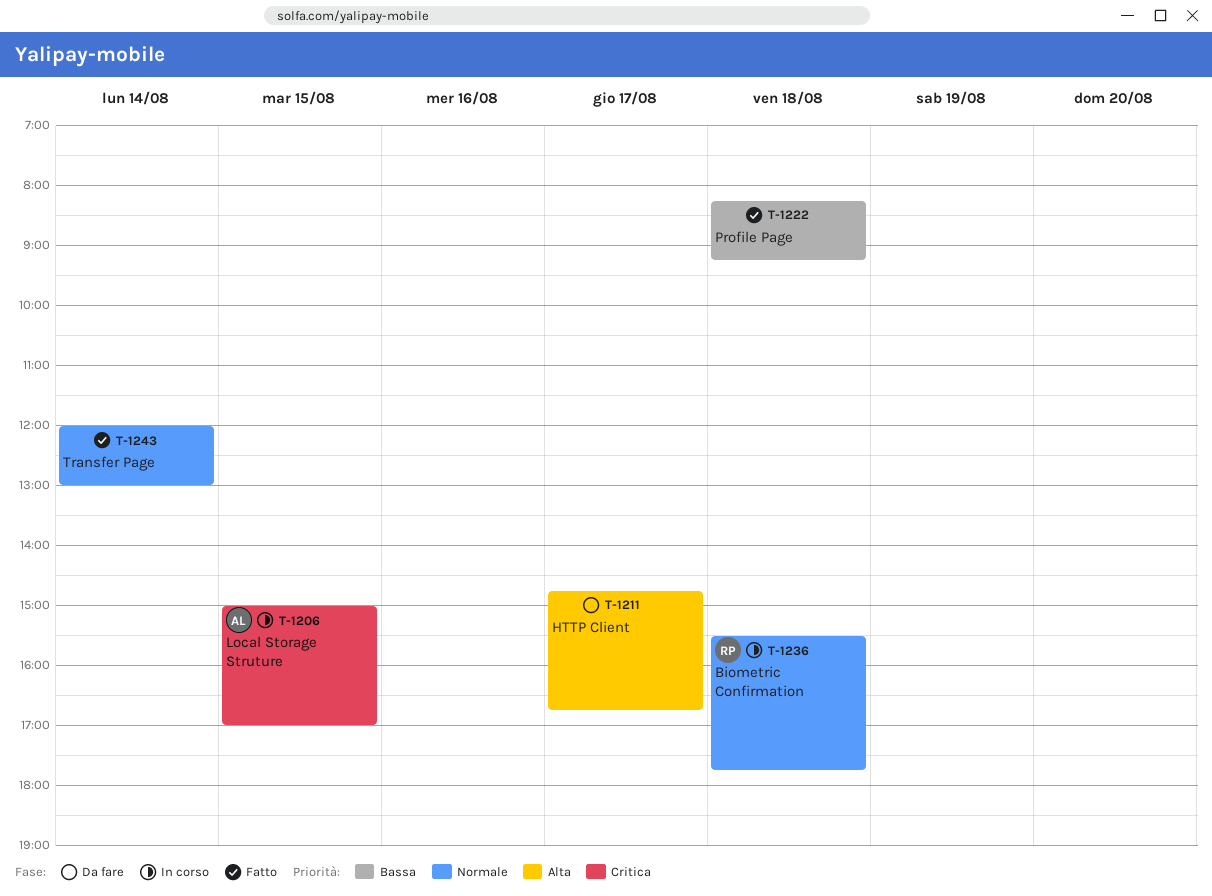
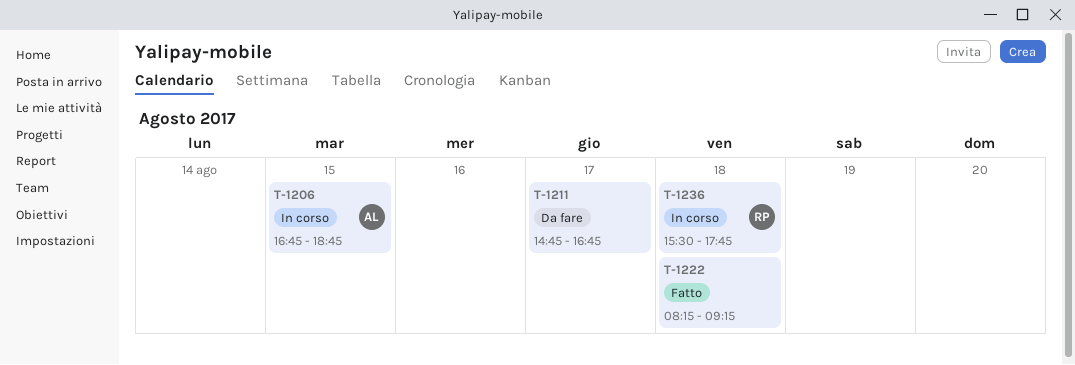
T-1206, begins: 15:00 -> 16:45
T-1206, ends: 17:00 -> 18:45
T-1243: present -> none

